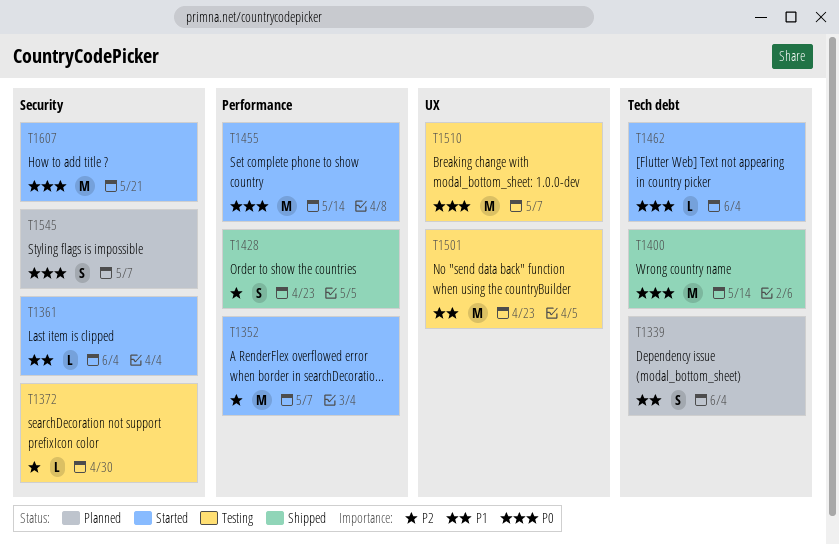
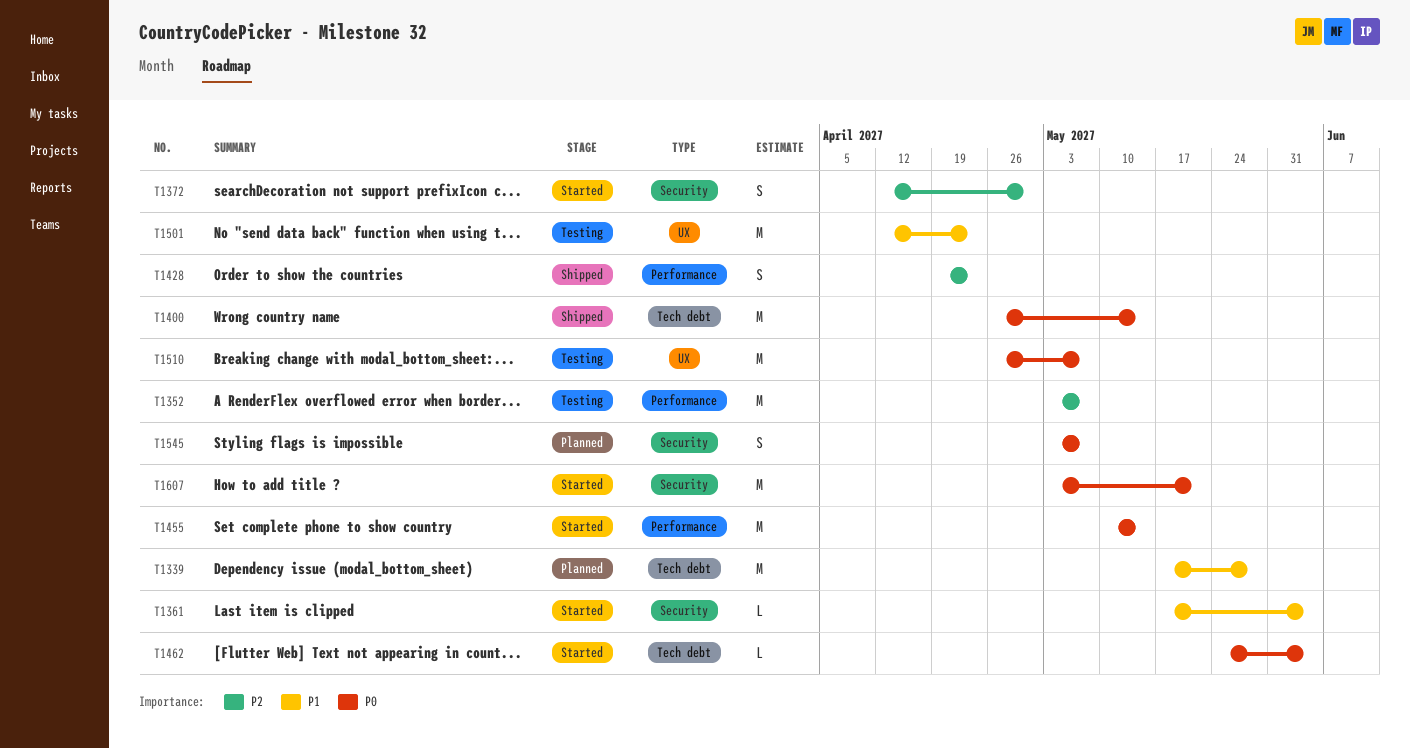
T1339, estimate: S -> M
T1339, due: Jun 4 -> May 28
T1352, status: Started -> Testing
T1372, status: Testing -> Started
T1372, estimate: L -> S

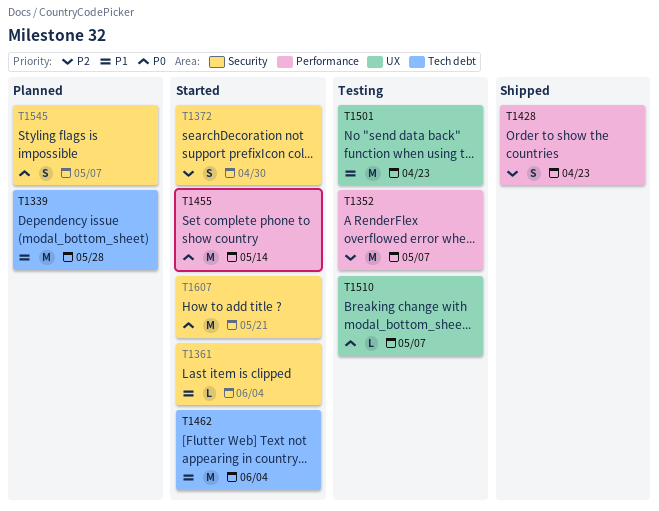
T1400: present -> none
T1462, priority: P0 -> P1
T1462, estimate: L -> M
T1510, estimate: M -> L

